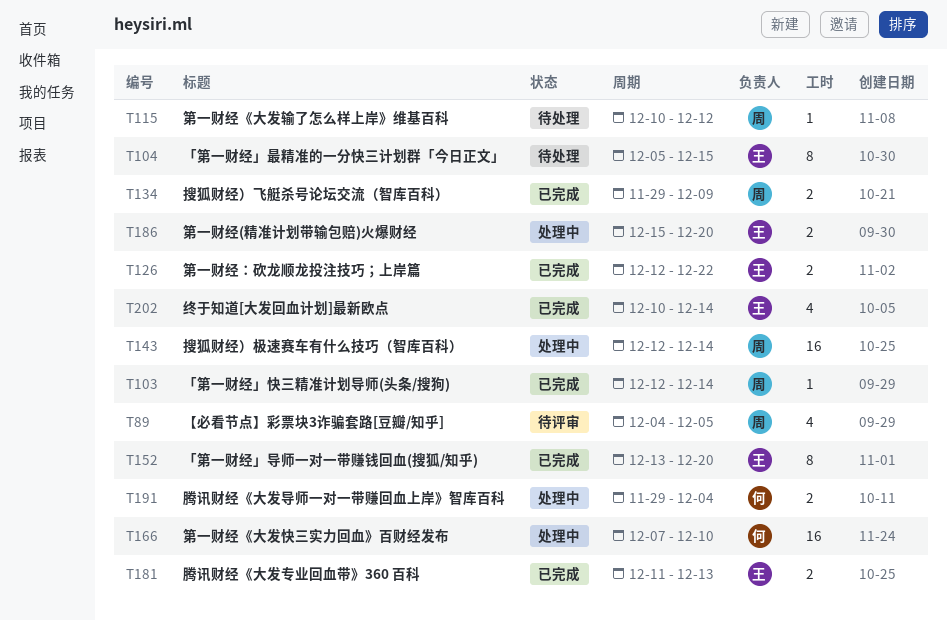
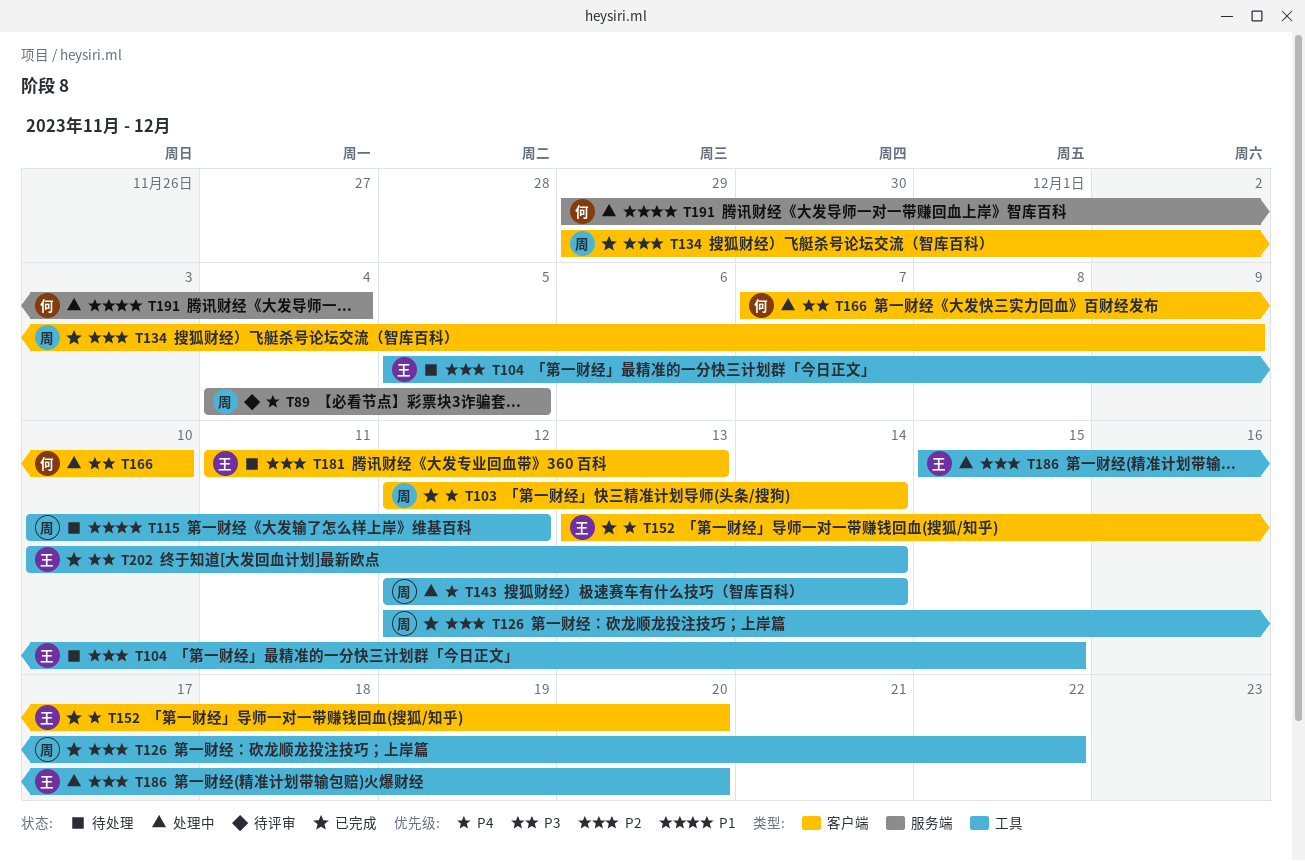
T126, owner: 王 -> 周
T181, status: 已完成 -> 待处理

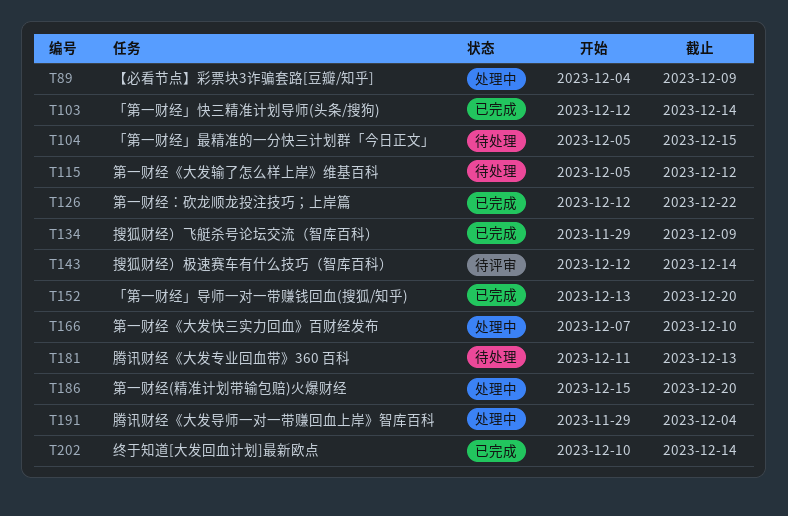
T89, status: 待评审 -> 处理中
T89, due: Dec 5 -> Dec 9
T115, start: Dec 10 -> Dec 5
T143, status: 处理中 -> 待评审

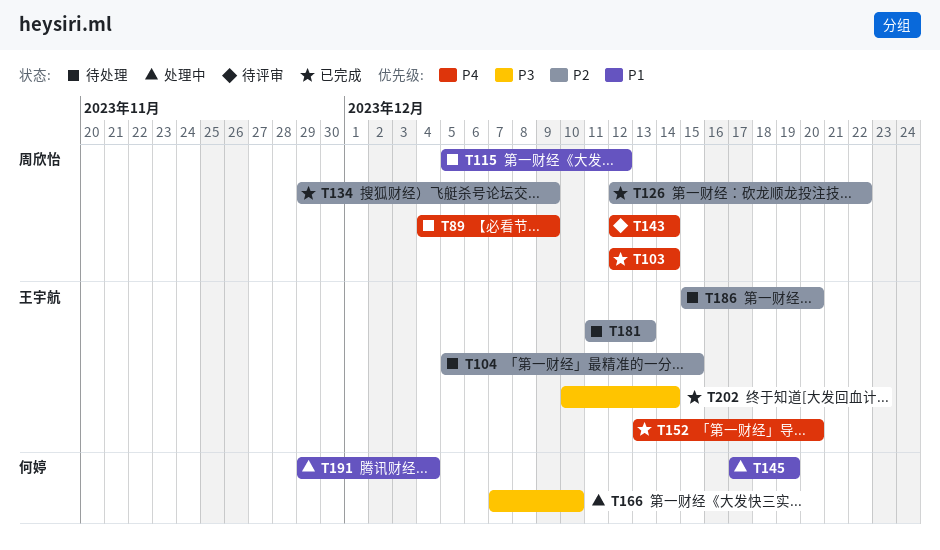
T89, status: 处理中 -> 待处理
T145: none -> present
T186, status: 处理中 -> 待处理

